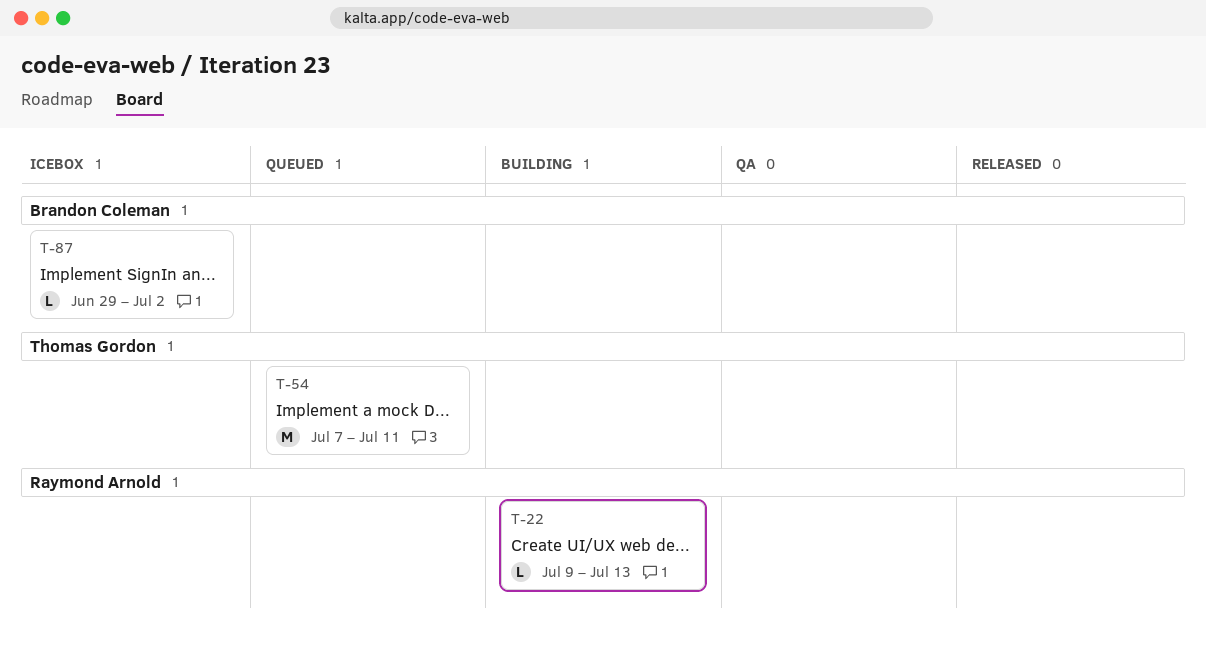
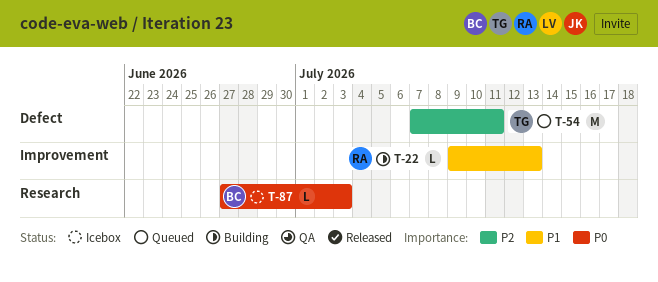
T-87, start: Jun 29 -> Jun 27
T-87, due: Jul 2 -> Jul 3

